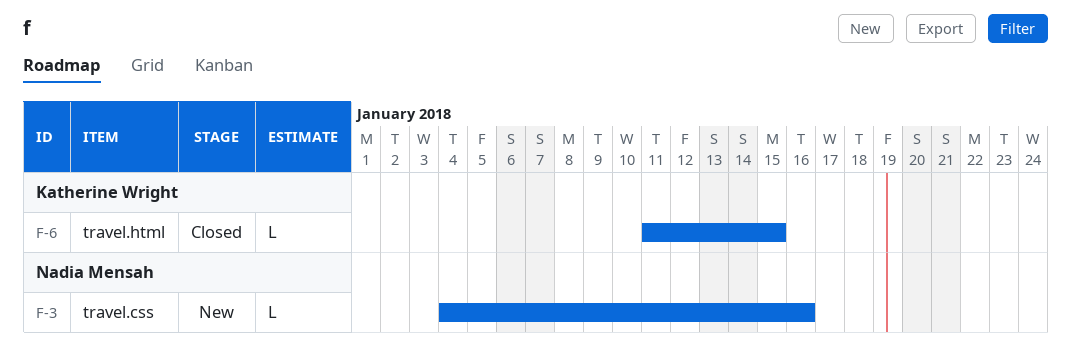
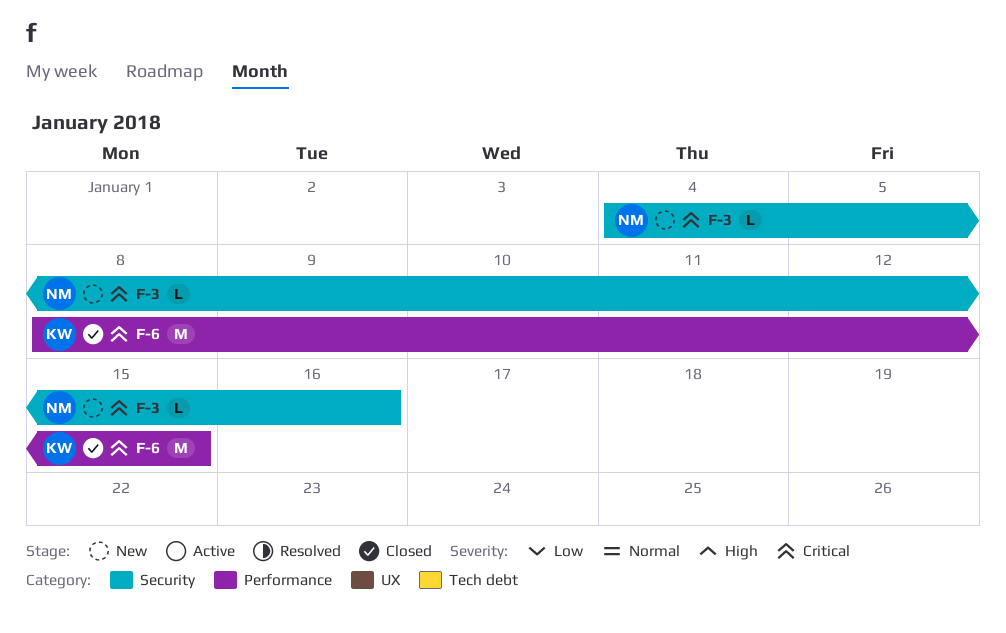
F-6, estimate: L -> M
F-6, start: Jan 11 -> Jan 8

